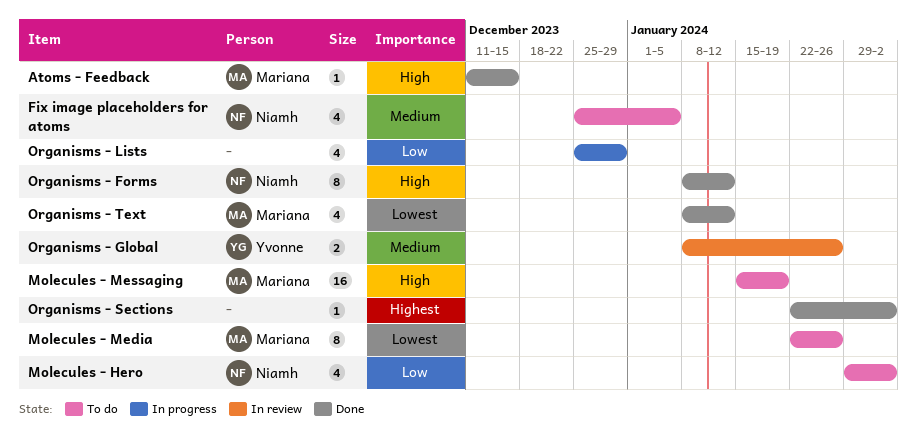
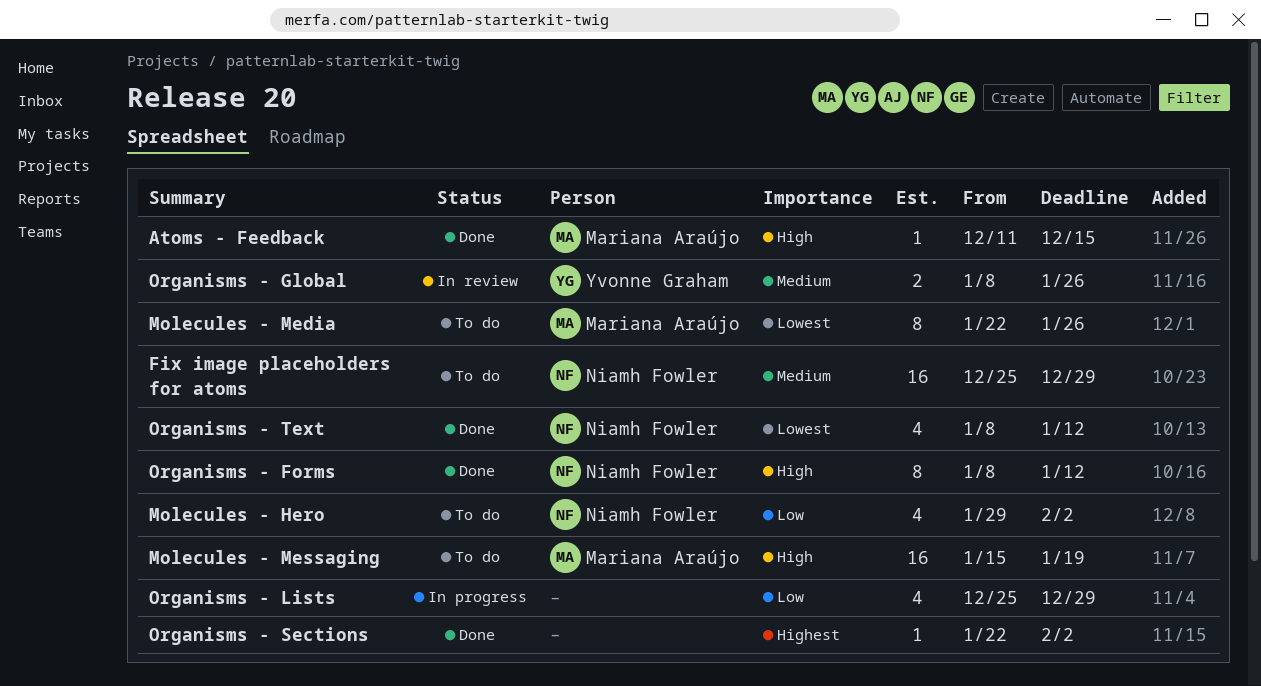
Fix image placeholders for atoms, estimate: 4 -> 16
Fix image placeholders for atoms, due: Jan 5 -> Dec 29
Organisms - Text, owner: Mariana Araújo -> Niamh Fowler

